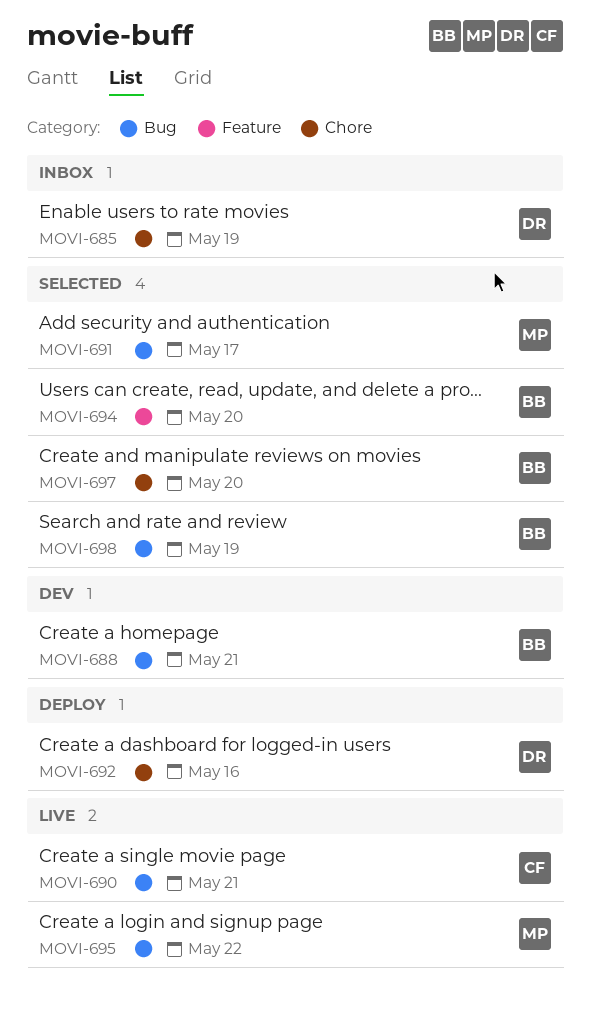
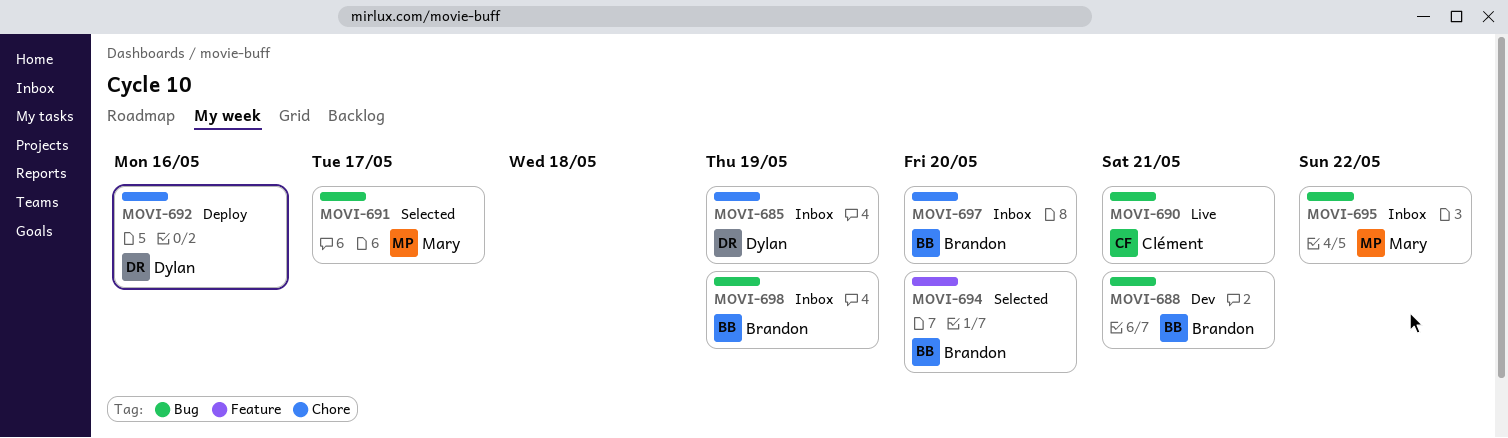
MOVI-695, status: Live -> Inbox
MOVI-697, status: Selected -> Inbox
MOVI-698, status: Selected -> Inbox

